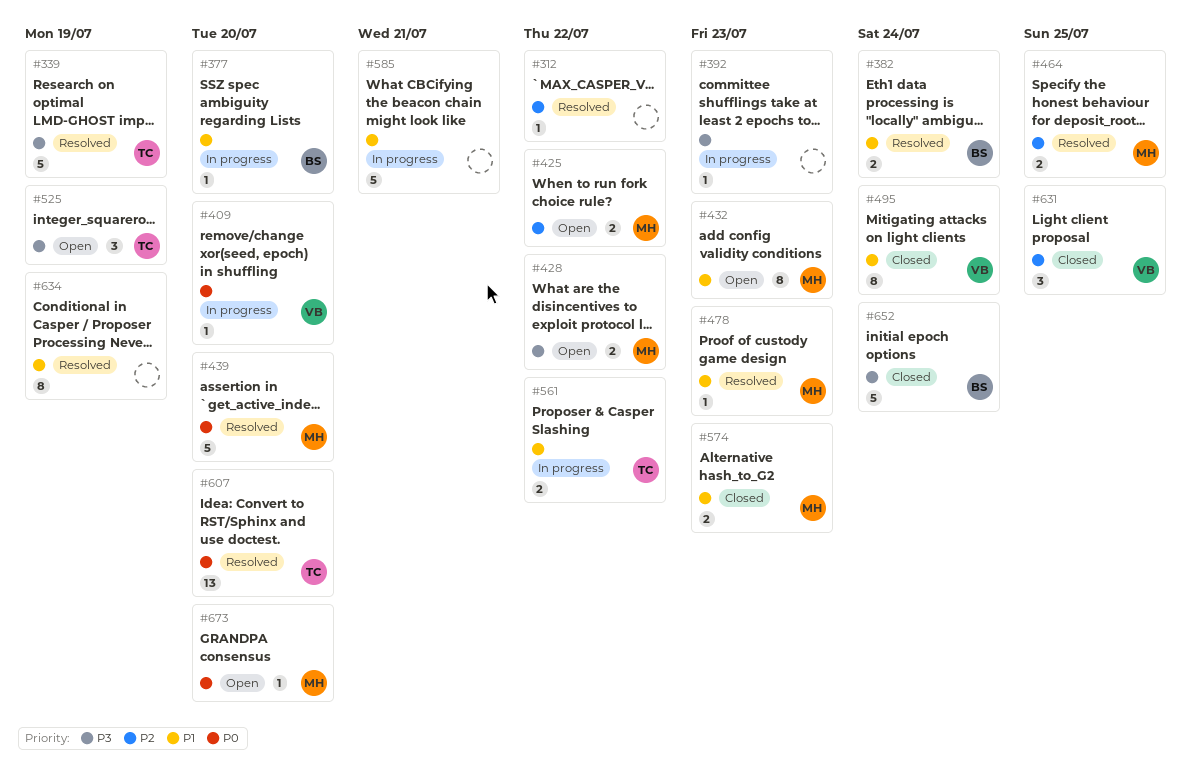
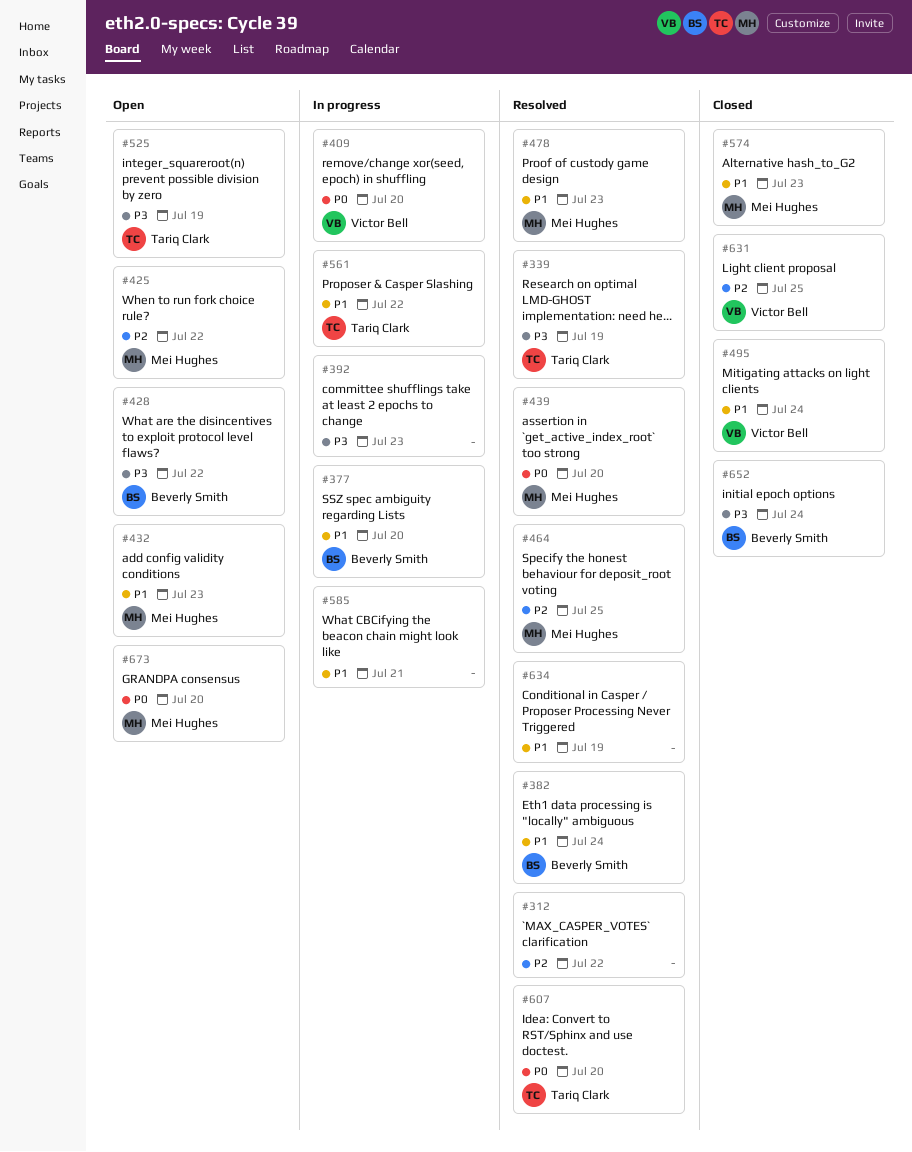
#428, owner: Mei Hughes -> Beverly Smith

